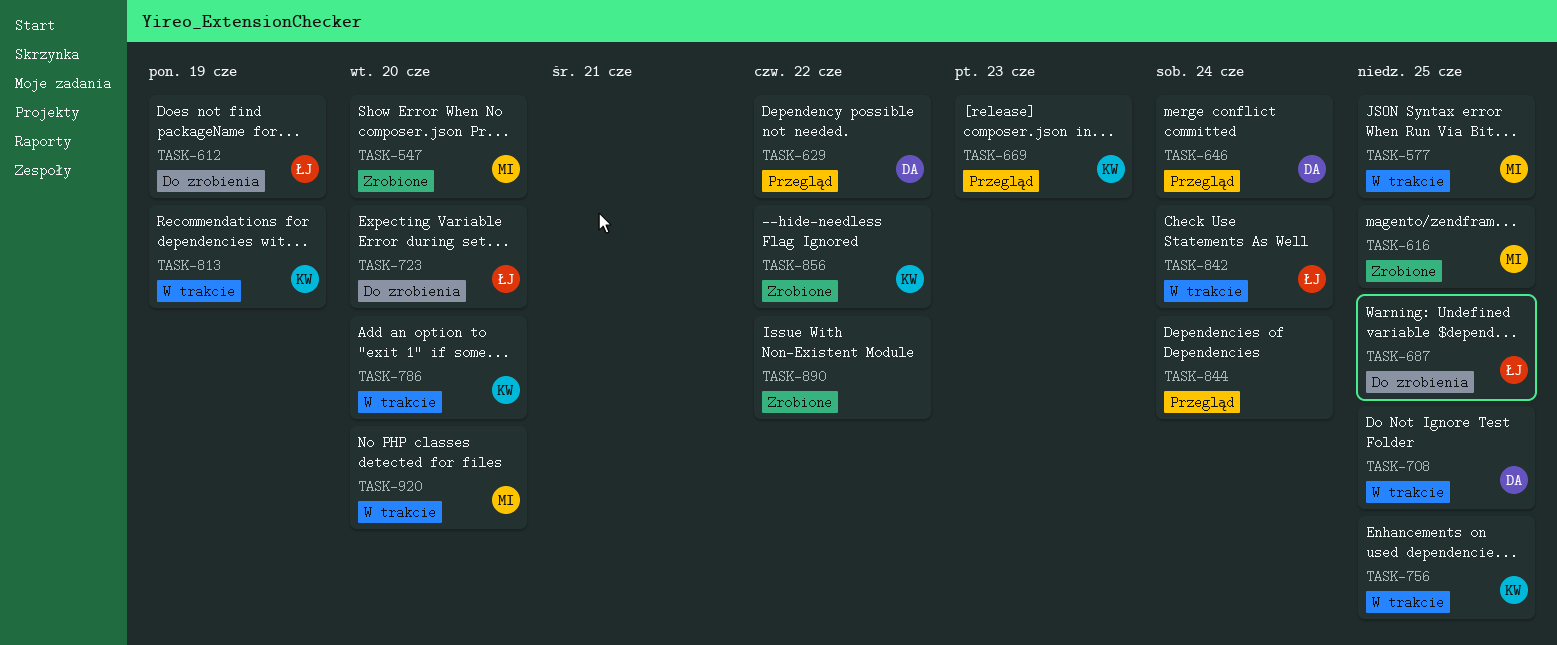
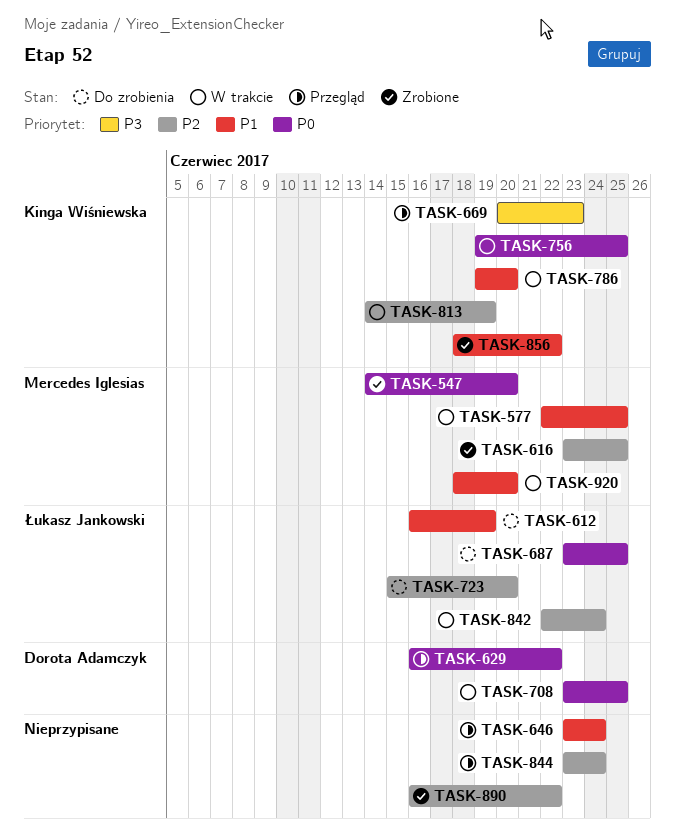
TASK-646, owner: Dorota Adamczyk -> none

